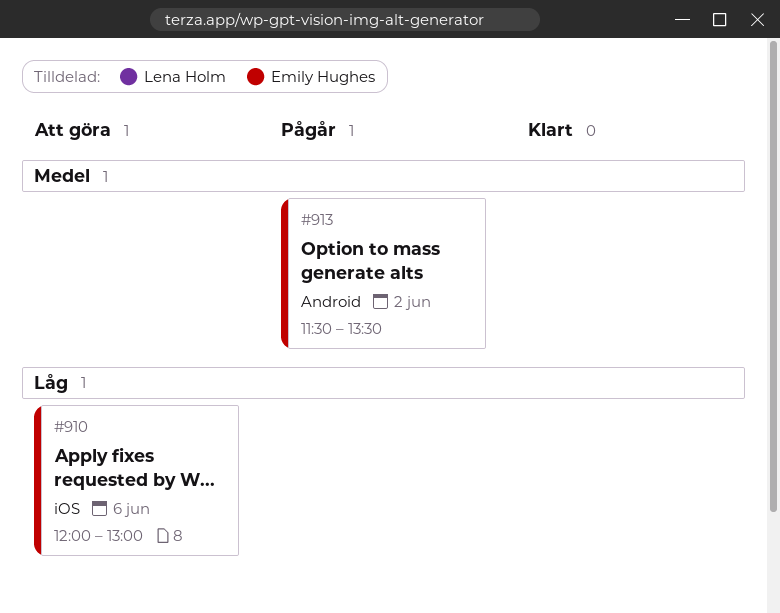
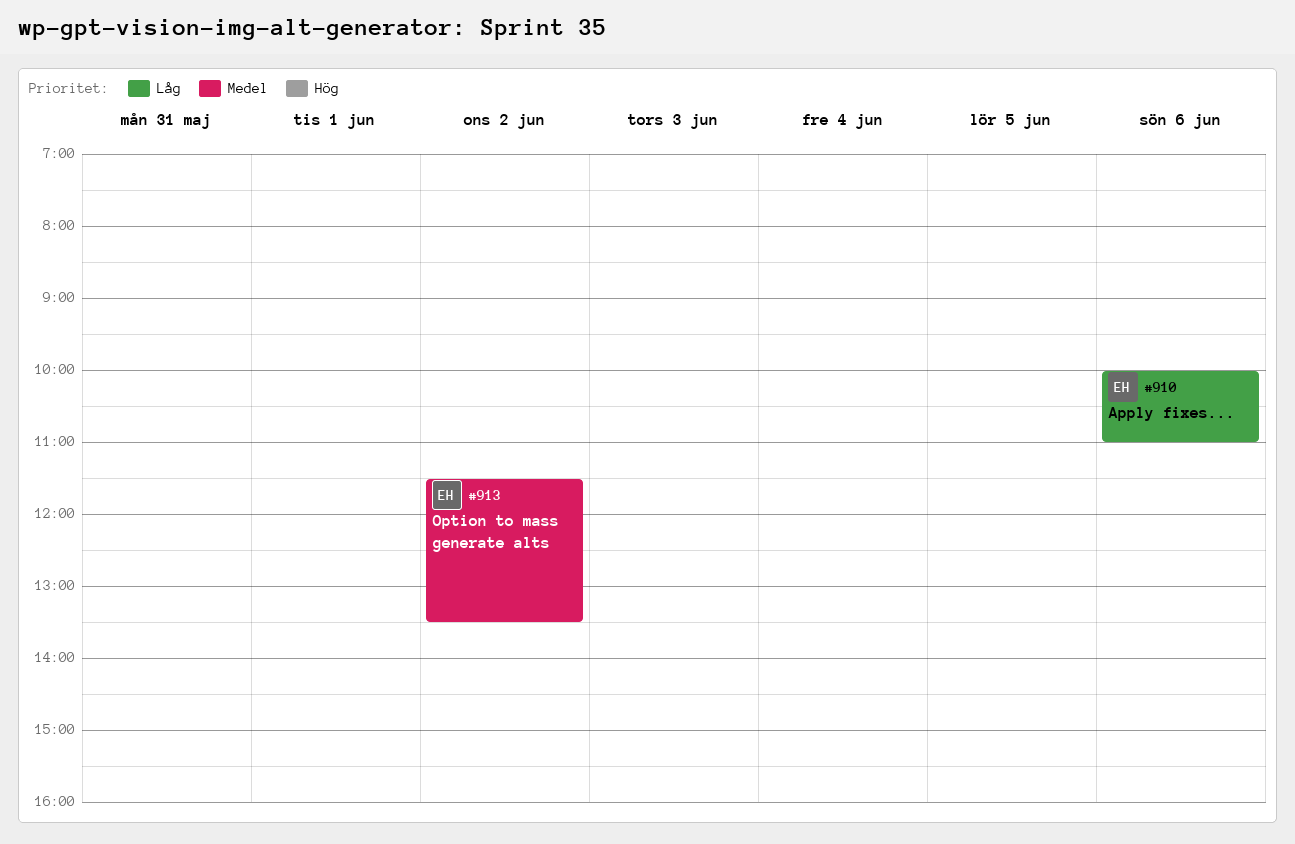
#910, begins: 12:00 -> 10:00
#910, ends: 13:00 -> 11:00

